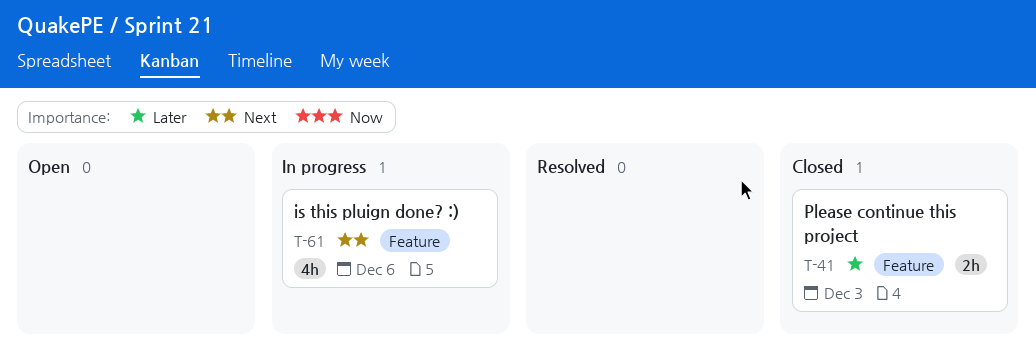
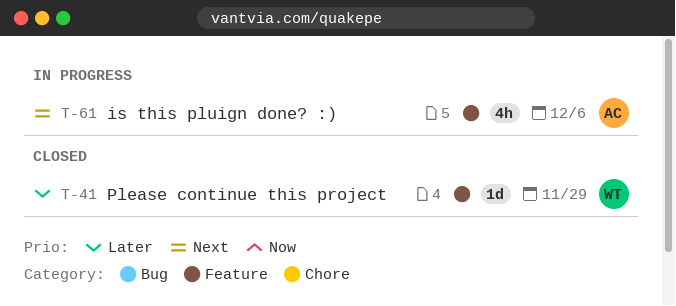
T-41, estimate: 2h -> 1d
T-41, due: Dec 3 -> Nov 29

